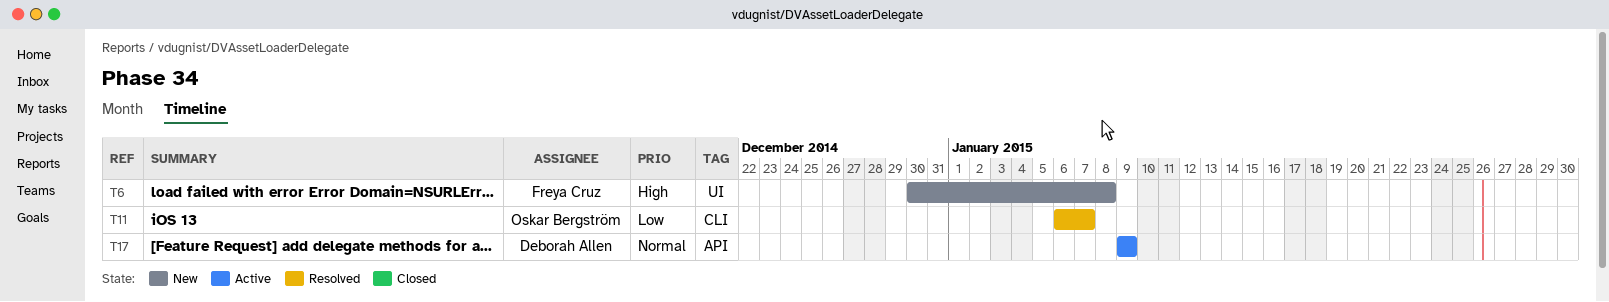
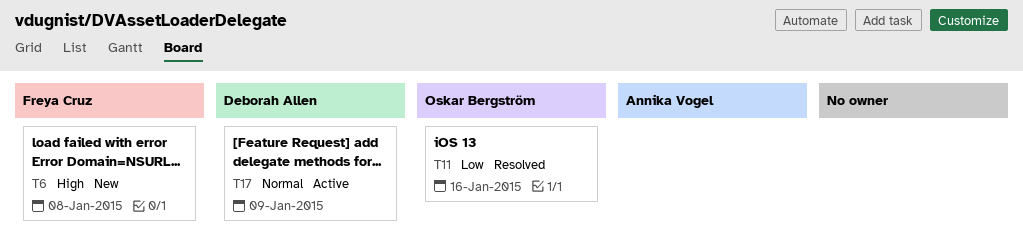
T11, due: Jan 7 -> Jan 16

